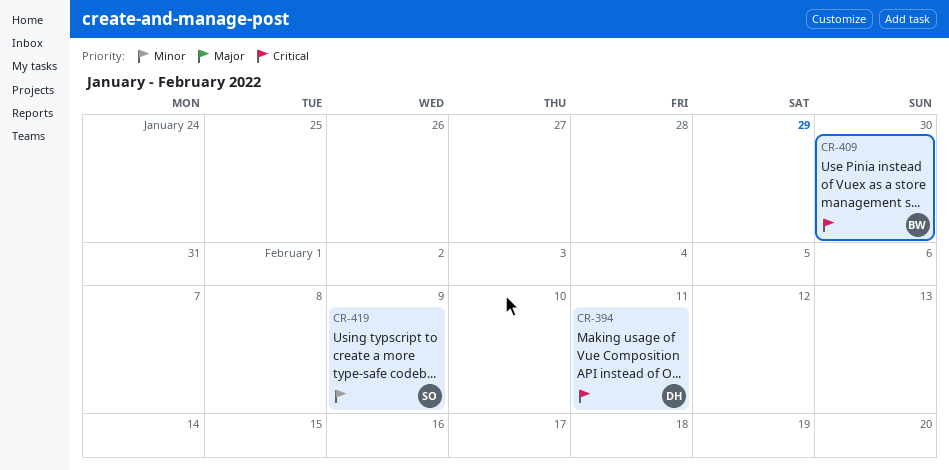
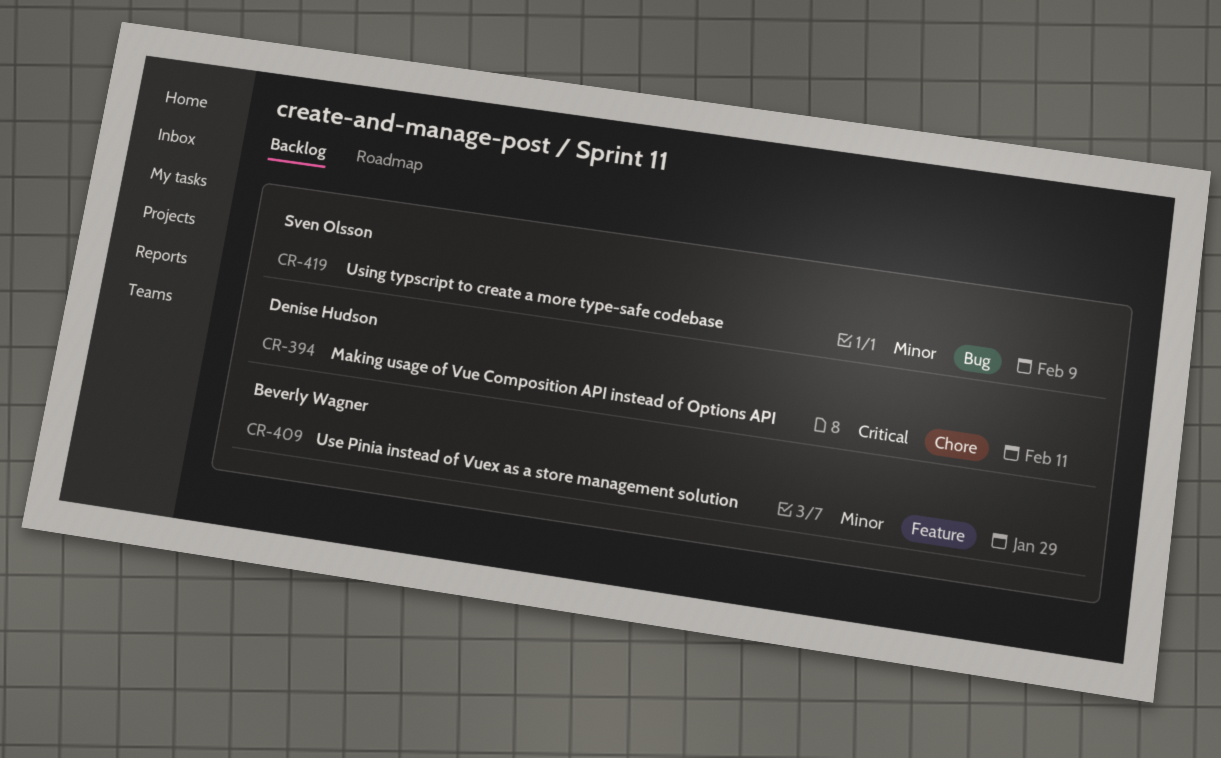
CR-409, priority: Critical -> Minor
CR-409, due: Jan 30 -> Jan 29

